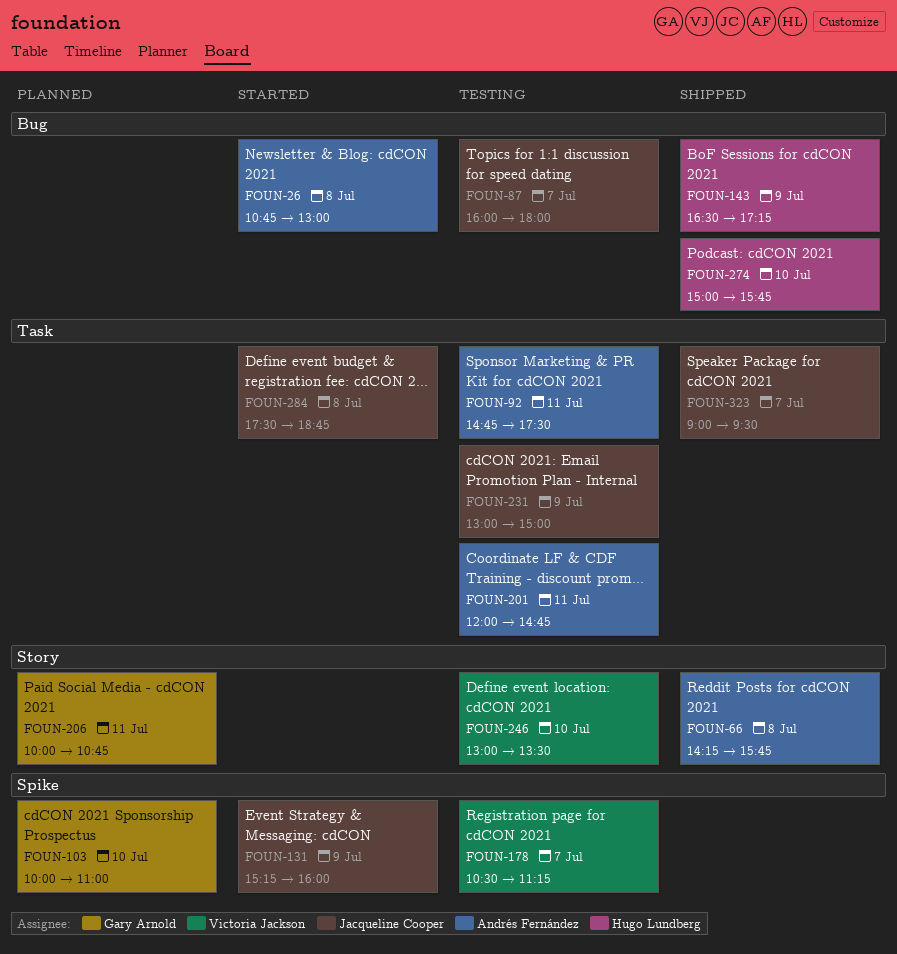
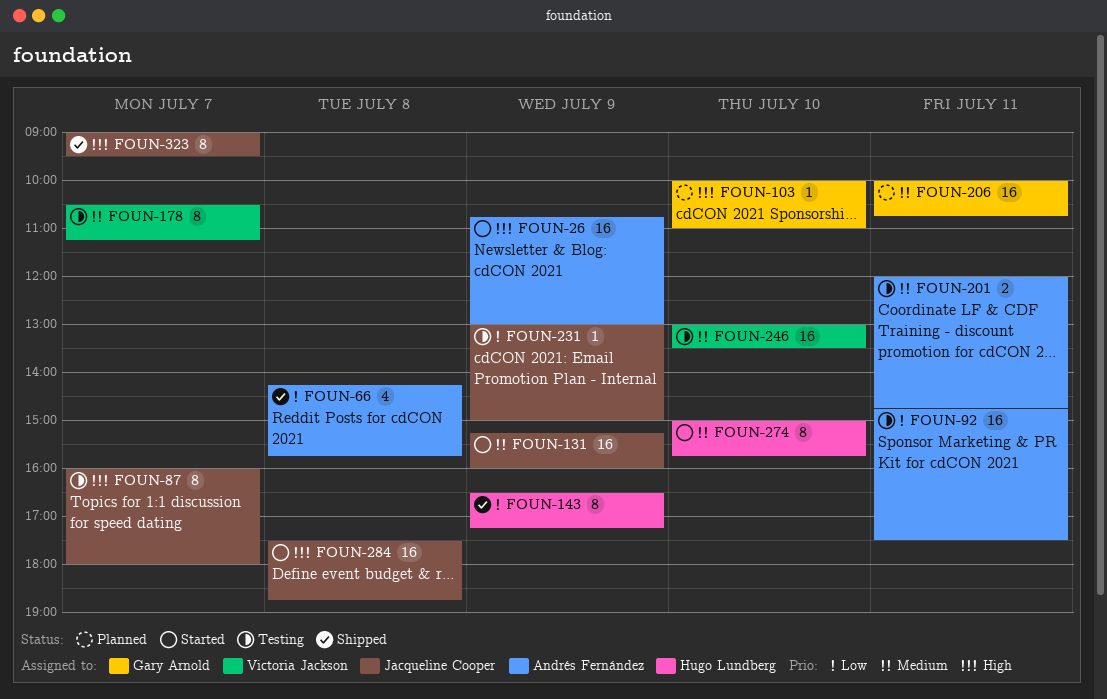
FOUN-26, day: Jul 8 -> Jul 9
FOUN-274, status: Shipped -> Started

